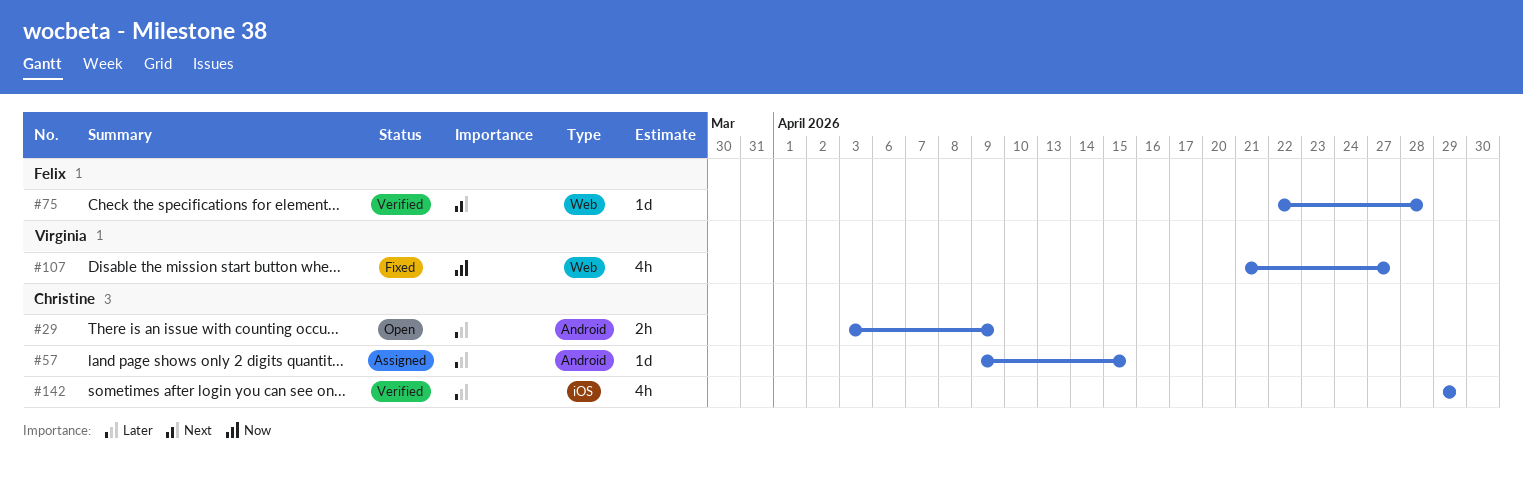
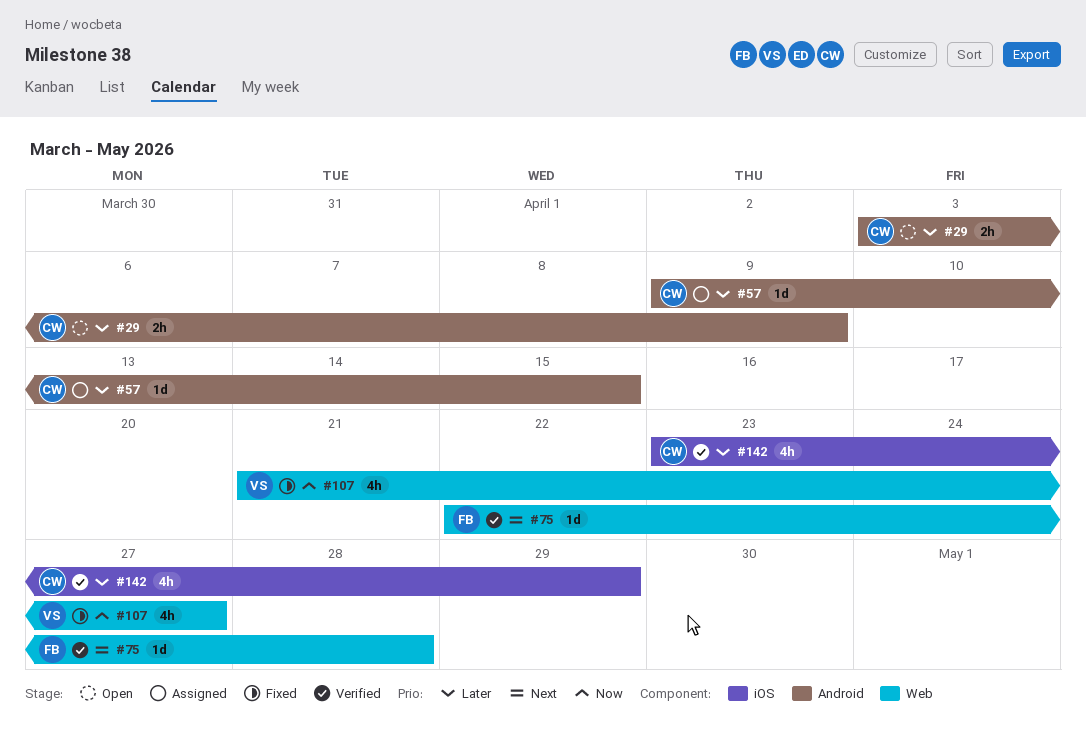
#142, start: Apr 29 -> Apr 23

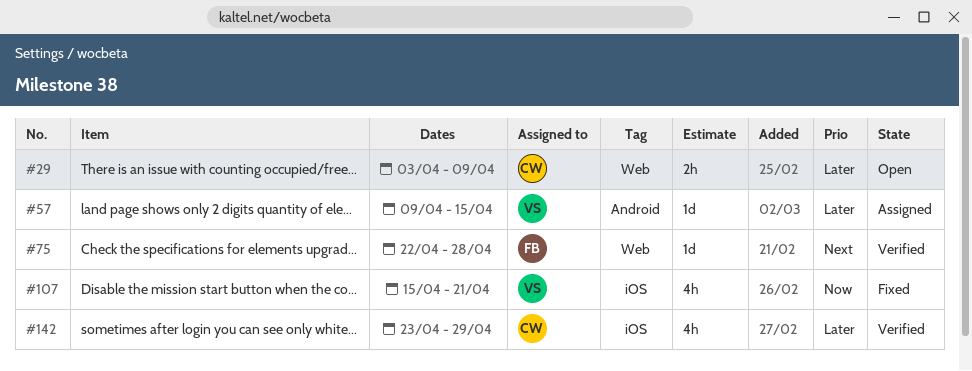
#29, label: Android -> Web
#57, owner: CW -> VS
#107, label: Web -> iOS
#107, start: Apr 21 -> Apr 15
#107, due: Apr 27 -> Apr 21

